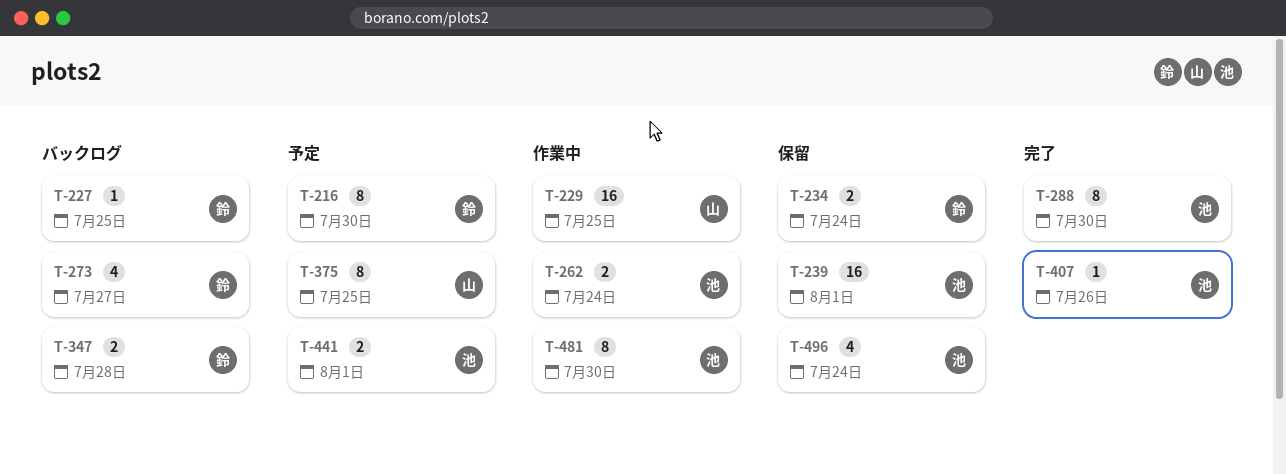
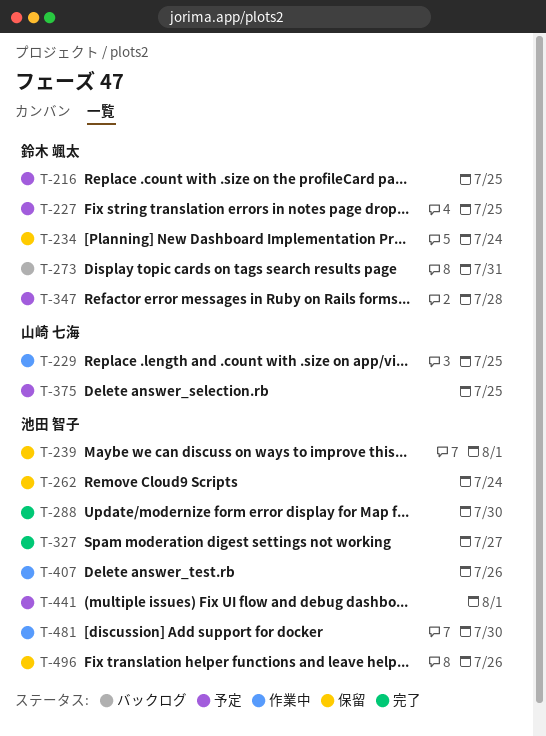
T-216, due: Jul 30 -> Jul 25
T-227, status: バックログ -> 予定
T-262, status: 作業中 -> 保留
T-273, due: Jul 27 -> Jul 31
T-327: none -> present
T-347, status: バックログ -> 予定
T-407, status: 完了 -> 作業中
T-496, due: Jul 24 -> Jul 26

